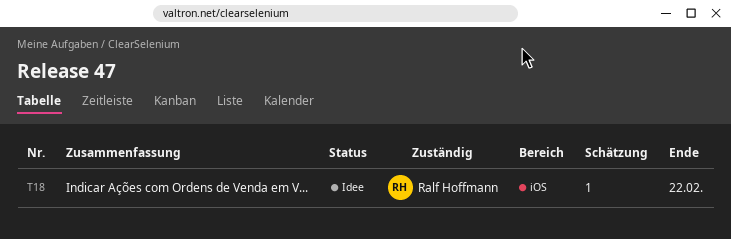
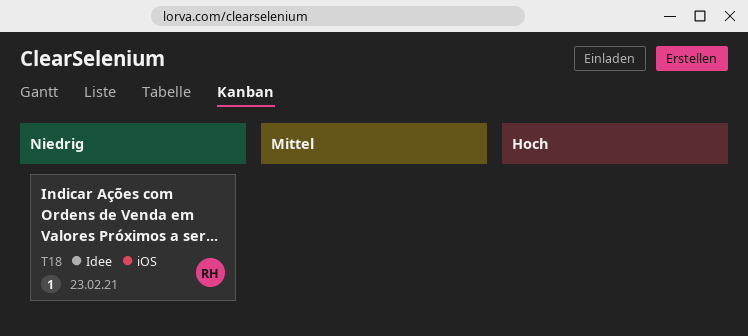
T18, due: Feb 22 -> Feb 23

